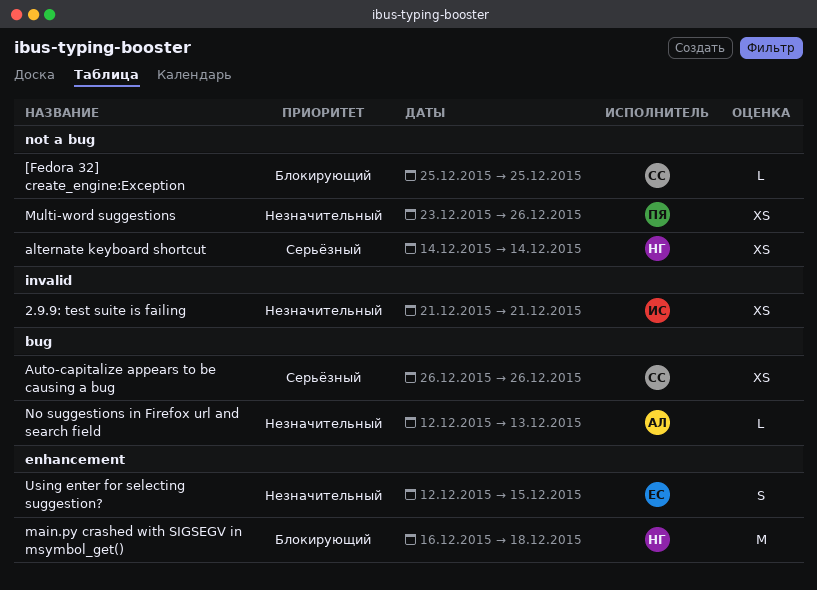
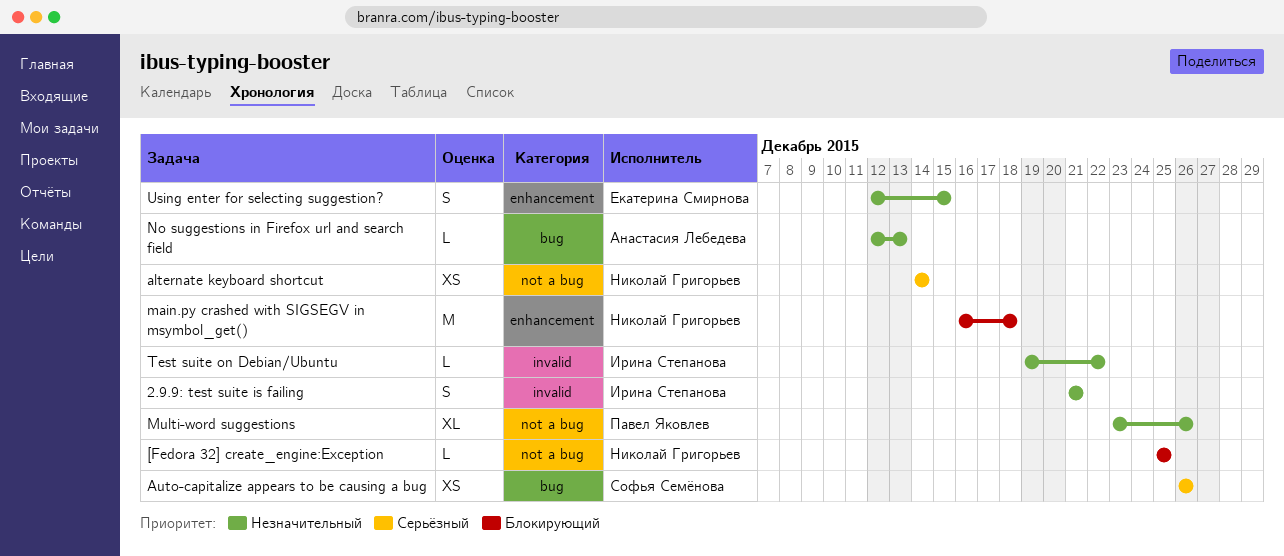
2.9.9: test suite is failing, estimate: XS -> S
[Fedora 32] create_engine:Exception, owner: Софья Семёнова -> Николай Григорьев
Multi-word suggestions, estimate: XS -> XL
Test suite on Debian/Ubuntu: none -> present

